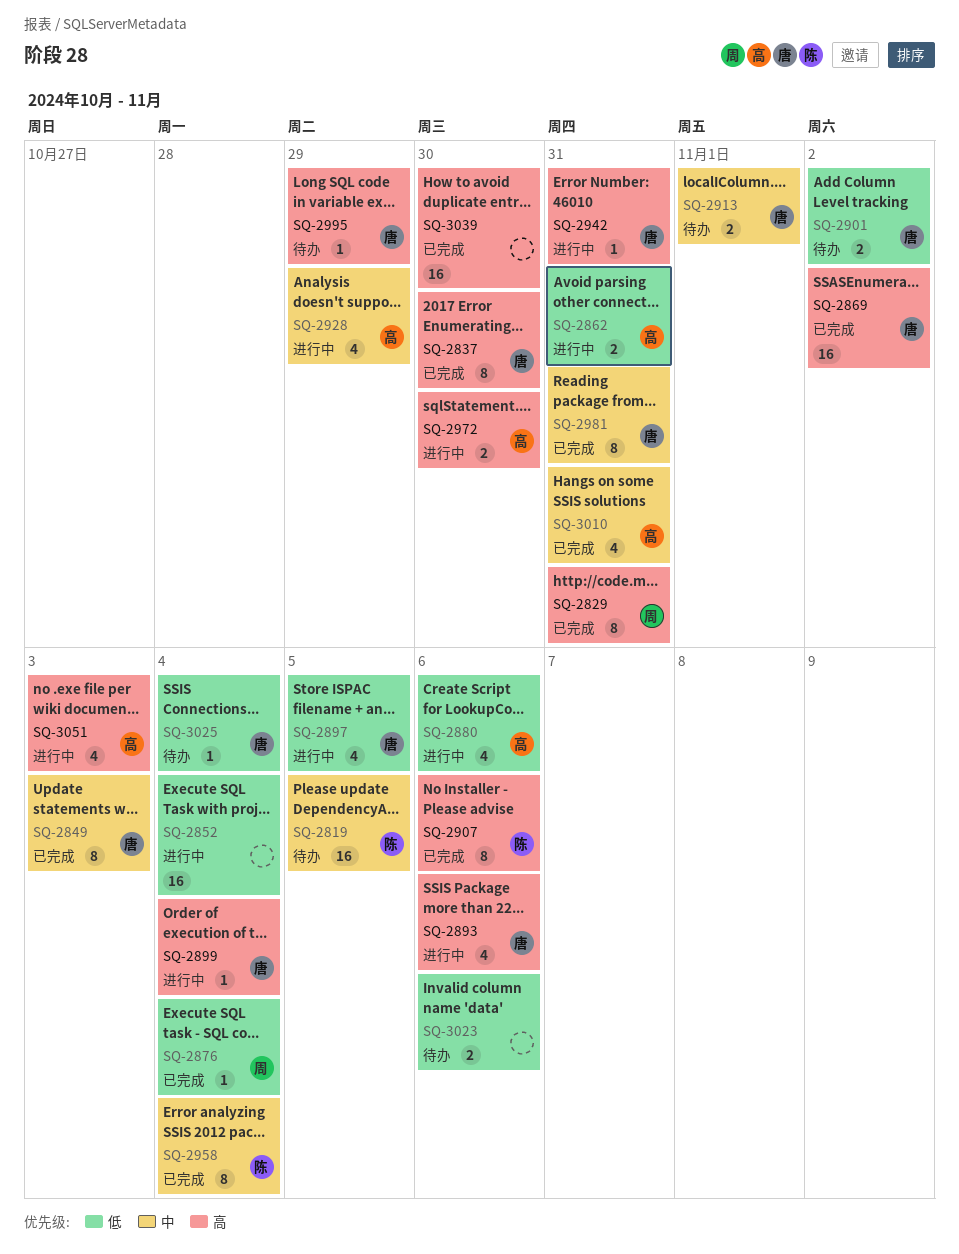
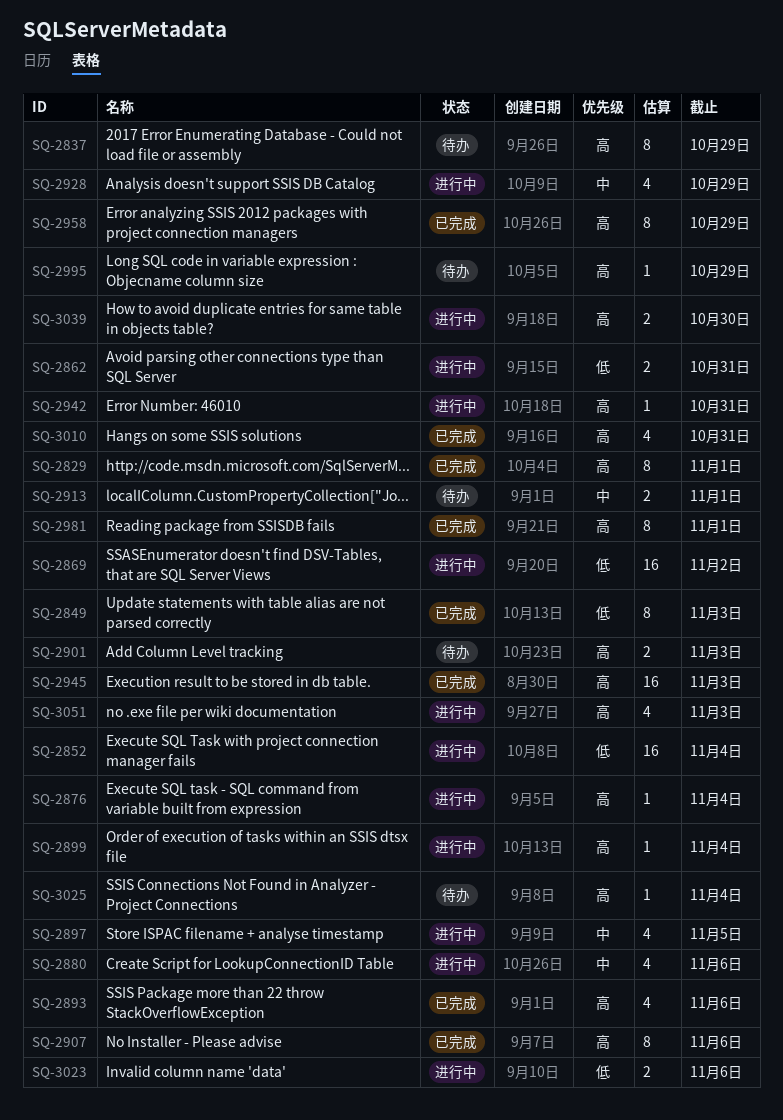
SQ-2819: present -> none
SQ-2829, due: Oct 31 -> Nov 1
SQ-2837, status: 已完成 -> 待办
SQ-2837, due: Oct 30 -> Oct 29
SQ-2849, priority: 中 -> 低
SQ-2869, status: 已完成 -> 进行中
SQ-2869, priority: 高 -> 低
SQ-2876, status: 已完成 -> 进行中
SQ-2876, priority: 低 -> 高
SQ-2880, priority: 低 -> 中
SQ-2893, status: 进行中 -> 已完成
SQ-2897, priority: 低 -> 中
SQ-2901, priority: 低 -> 高
SQ-2901, due: Nov 2 -> Nov 3
SQ-2945: none -> present
SQ-2958, priority: 中 -> 高
SQ-2958, due: Nov 4 -> Oct 29
SQ-2972: present -> none
SQ-2981, priority: 中 -> 高
SQ-2981, due: Oct 31 -> Nov 1
SQ-3010, priority: 中 -> 高
SQ-3023, status: 待办 -> 进行中
SQ-3025, priority: 低 -> 高
SQ-3039, status: 已完成 -> 进行中
SQ-3039, estimate: 16 -> 2

